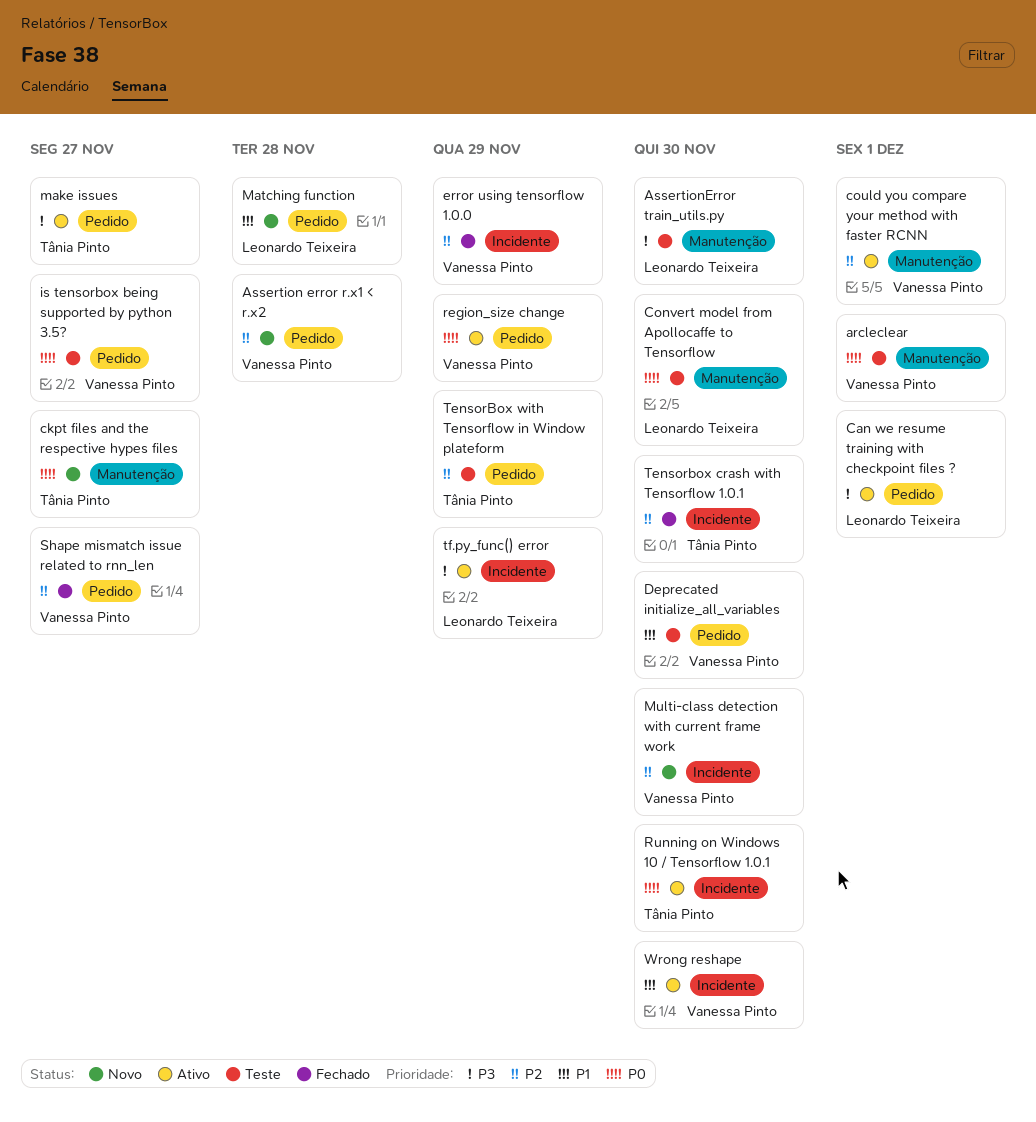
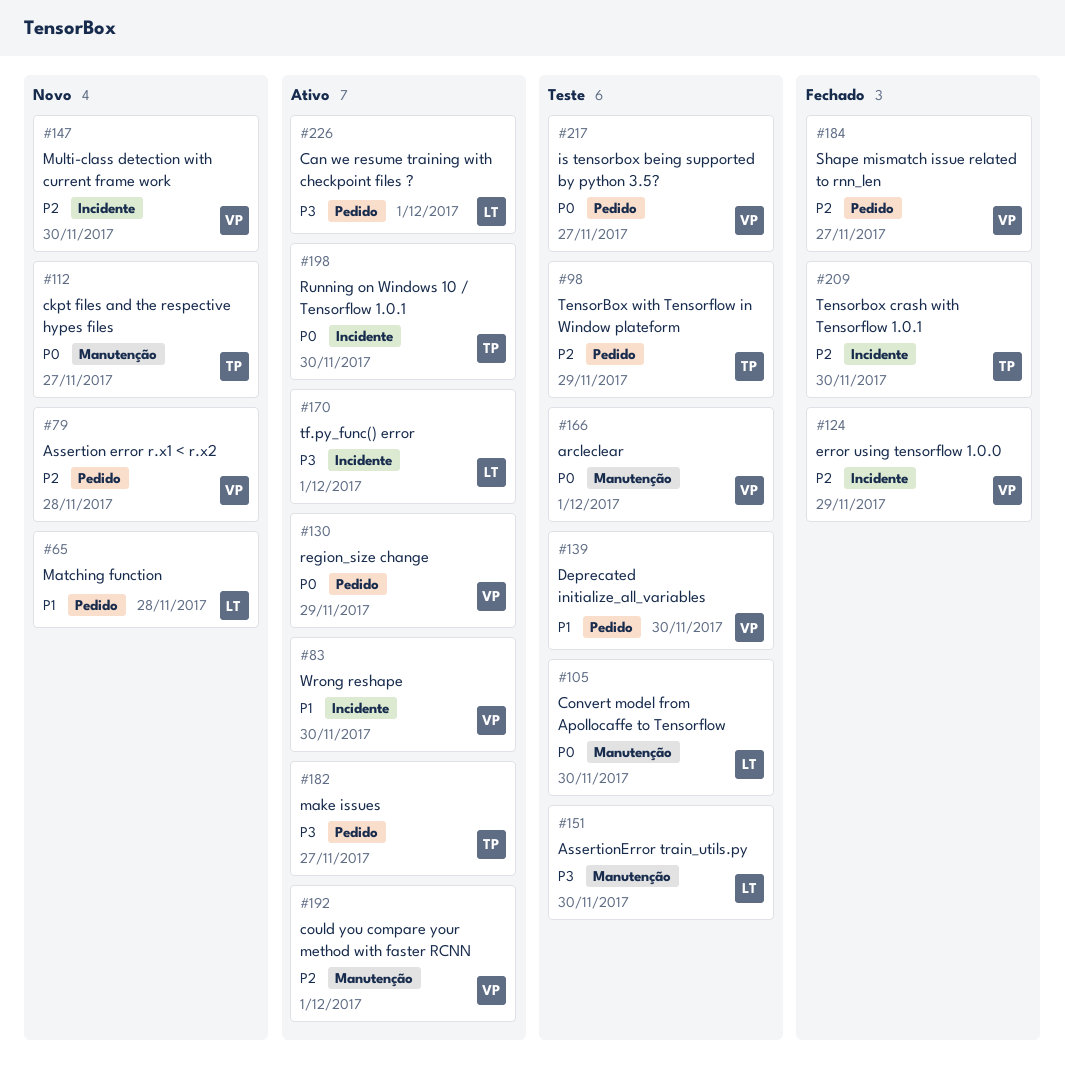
tf.py_func() error, due: Nov 29 -> Dec 1

